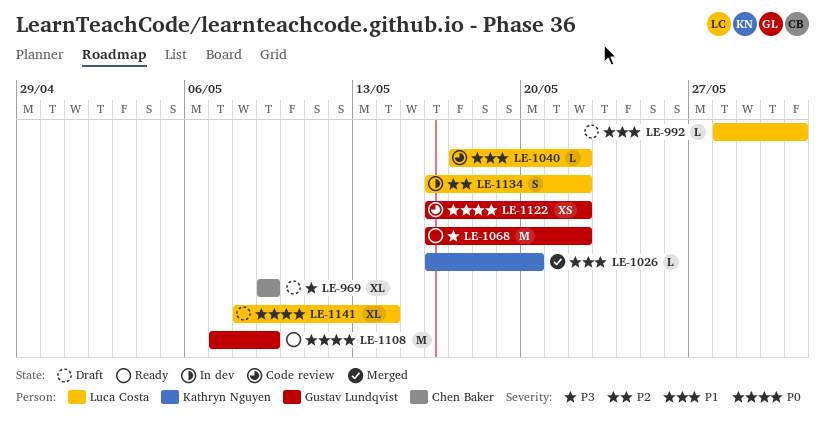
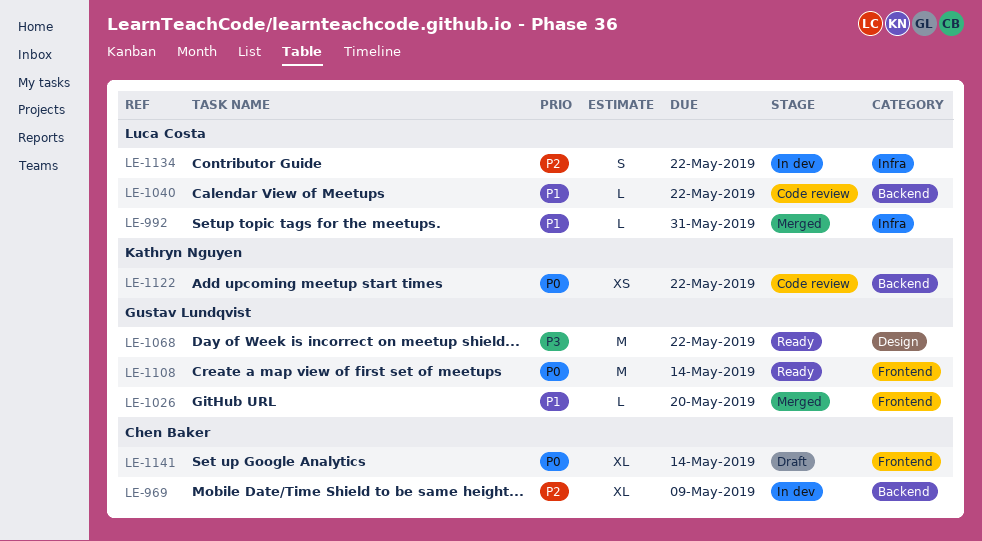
LE-969, status: Draft -> In dev
LE-969, priority: P3 -> P2
LE-992, status: Draft -> Merged
LE-1026, owner: Kathryn Nguyen -> Gustav Lundqvist
LE-1108, due: May 9 -> May 14
LE-1122, owner: Gustav Lundqvist -> Kathryn Nguyen
LE-1141, owner: Luca Costa -> Chen Baker

